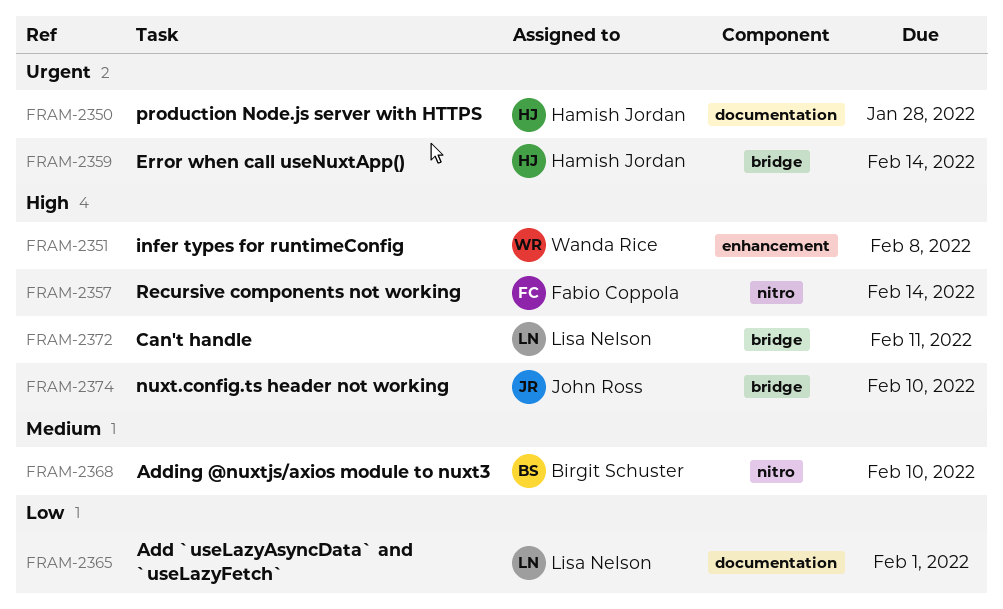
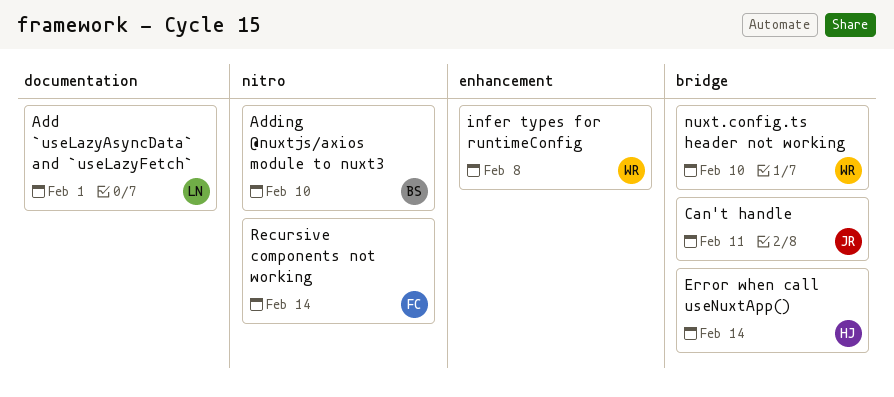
Can't handle, owner: Lisa Nelson -> John Ross
nuxt.config.ts header not working, owner: John Ross -> Wanda Rice
production Node.js server with HTTPS: present -> none

